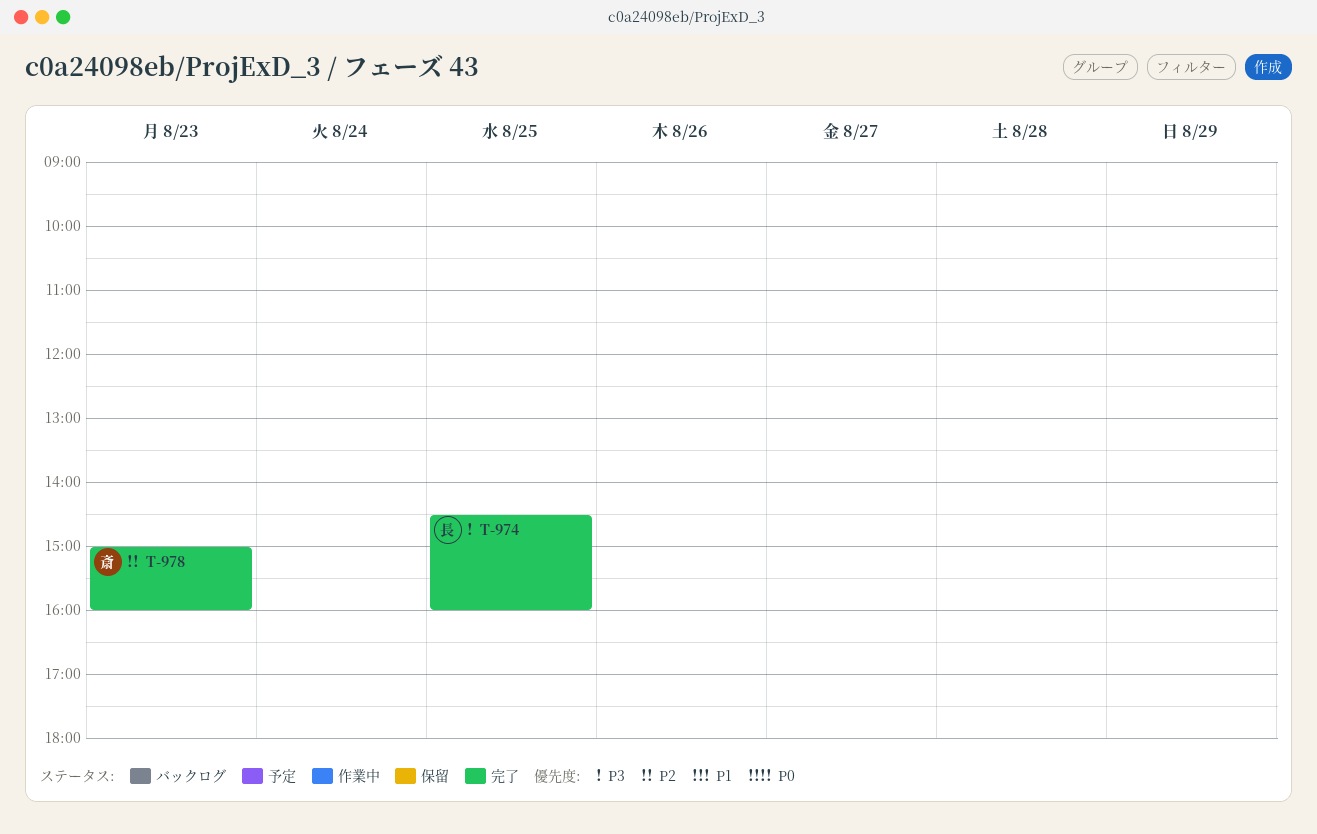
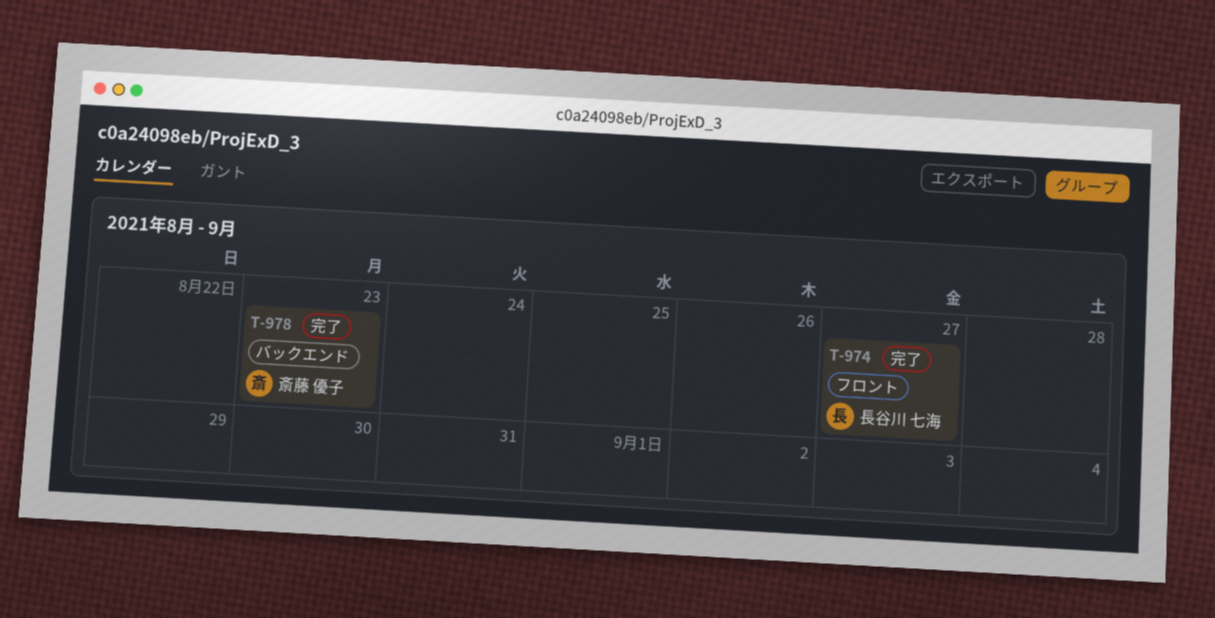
T-974, day: Aug 25 -> Aug 27

